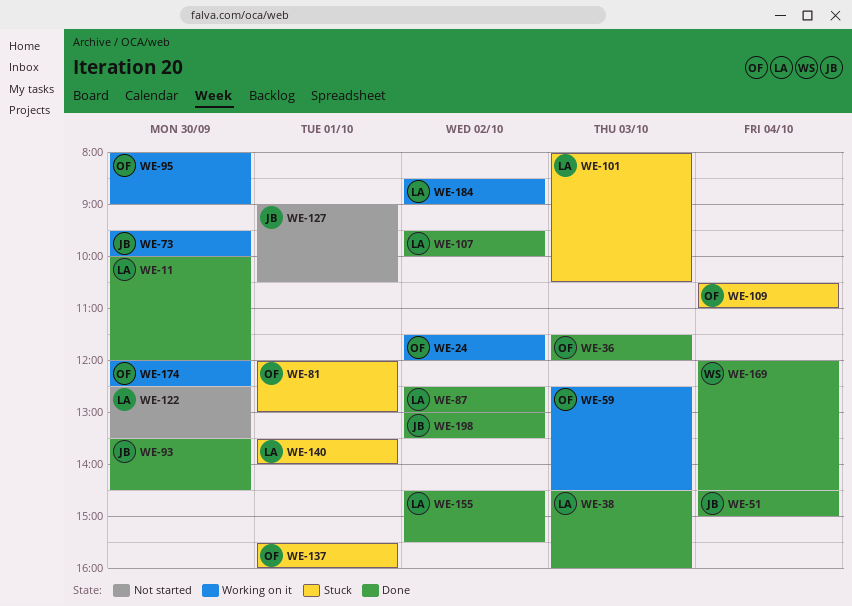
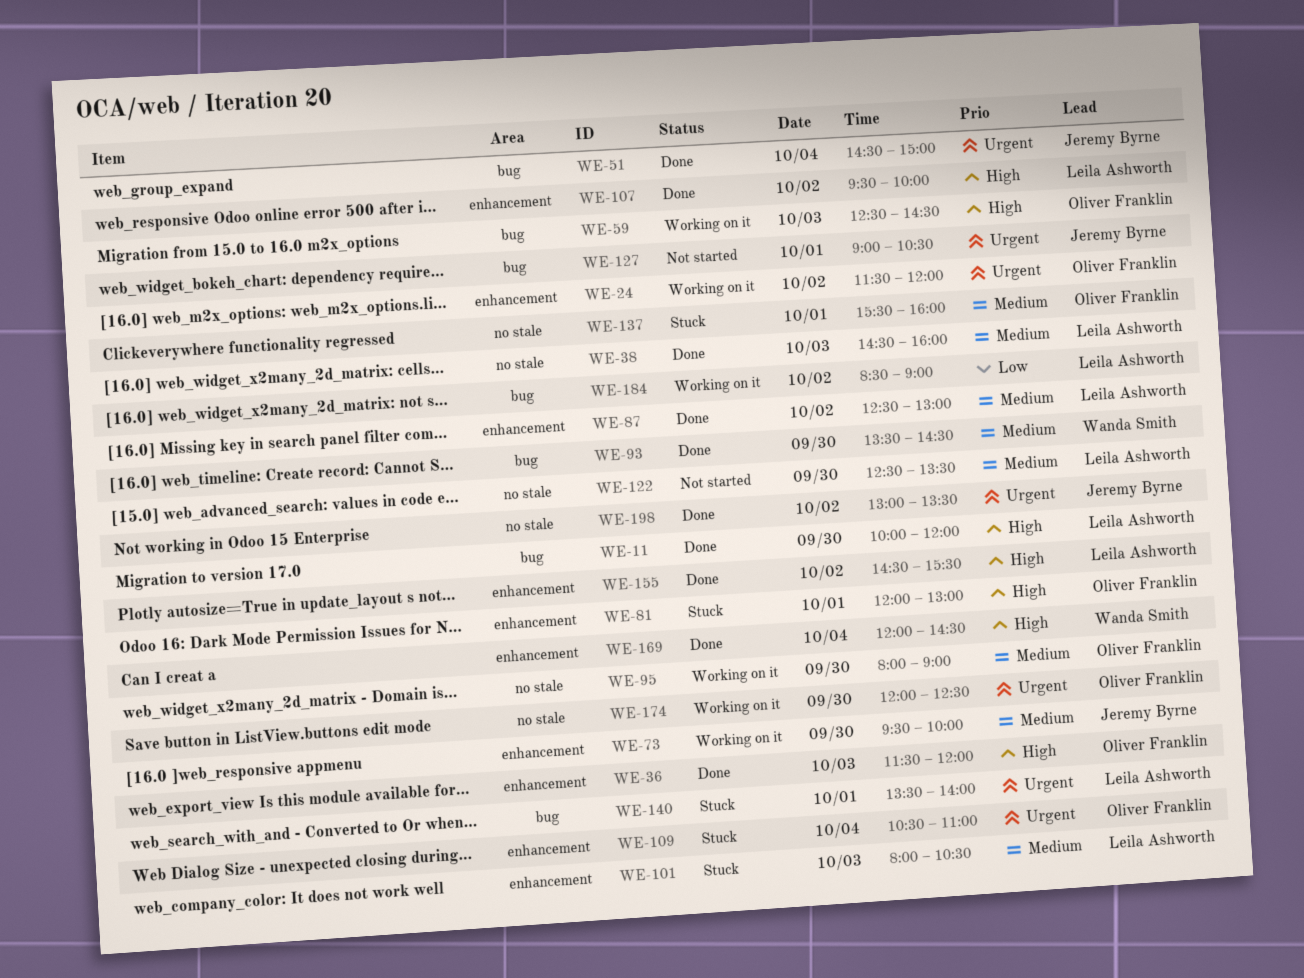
WE-93, owner: Jeremy Byrne -> Wanda Smith

